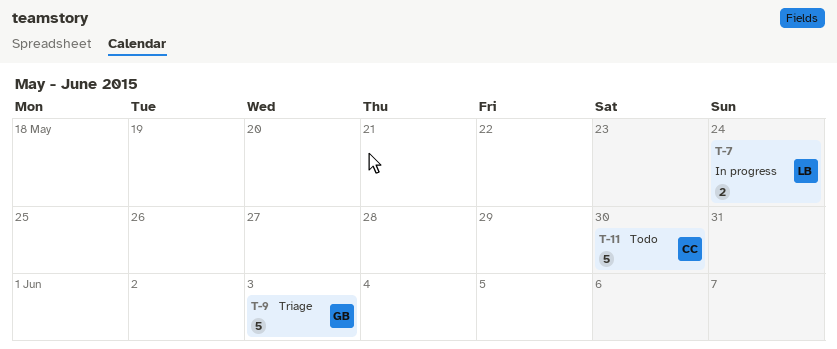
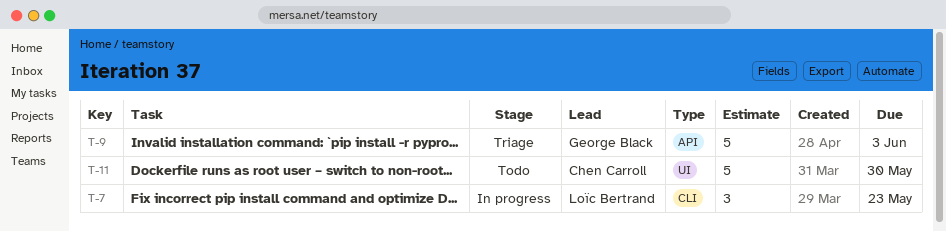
T-7, estimate: 2 -> 3
T-7, due: May 24 -> May 23

